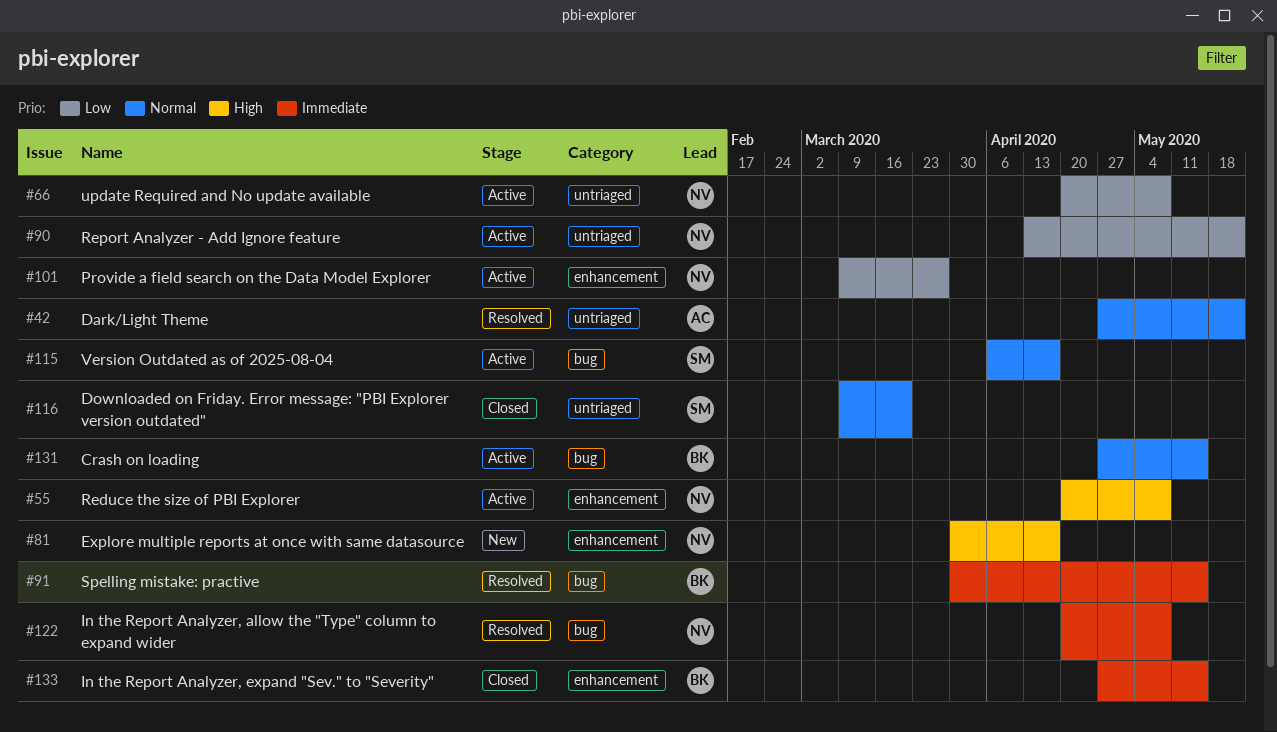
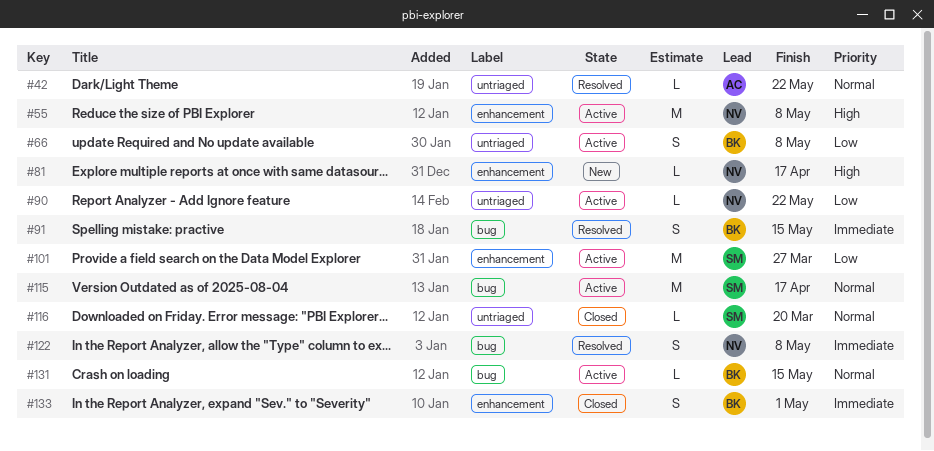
#66, owner: NV -> BK
#101, owner: NV -> SM
#133, due: May 15 -> May 1

